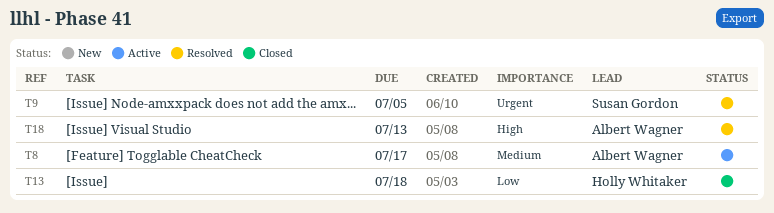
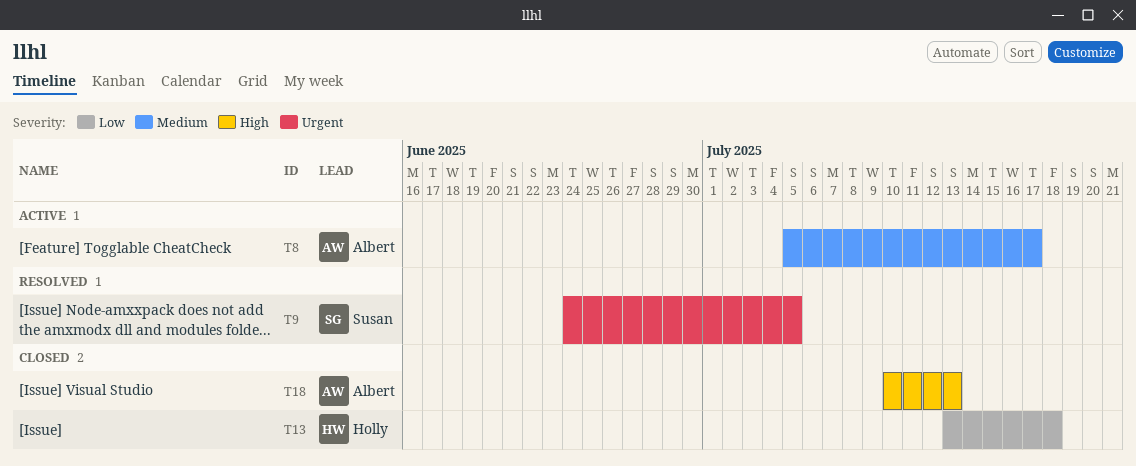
T18, status: Resolved -> Closed

